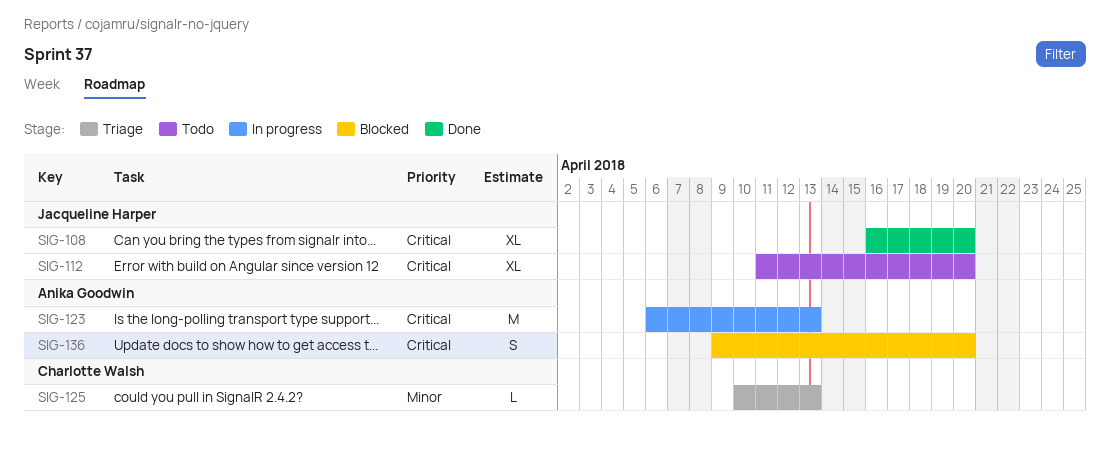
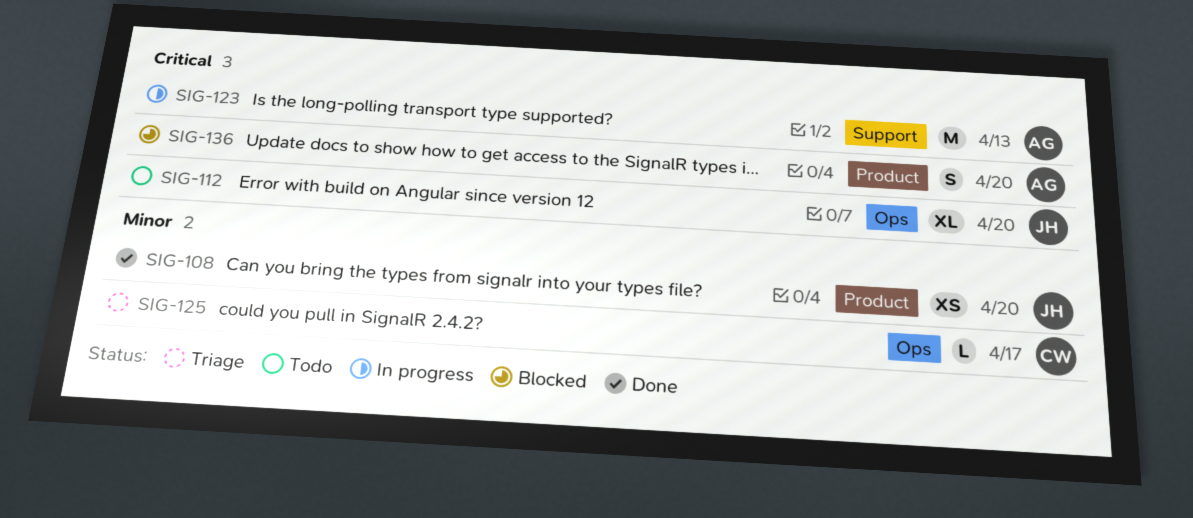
SIG-108, priority: Critical -> Minor
SIG-108, estimate: XL -> XS
SIG-125, due: Apr 13 -> Apr 17

